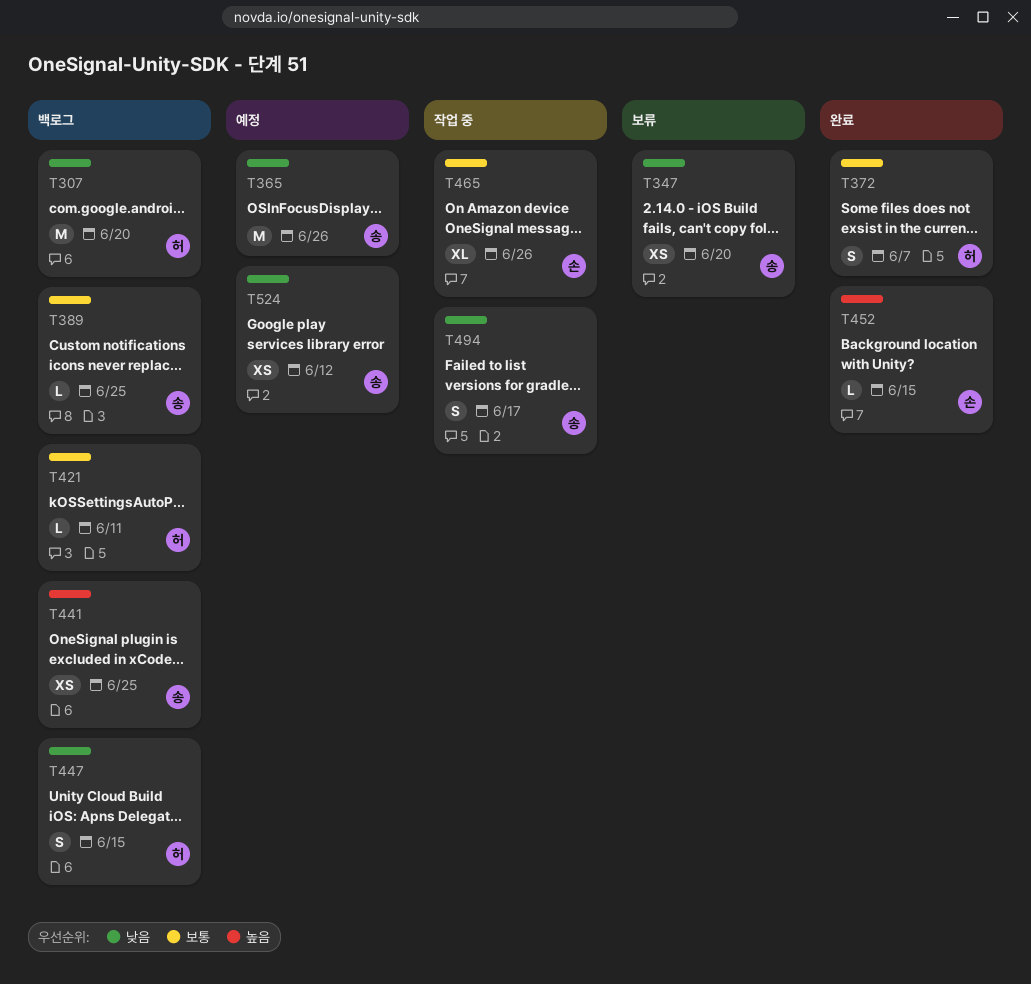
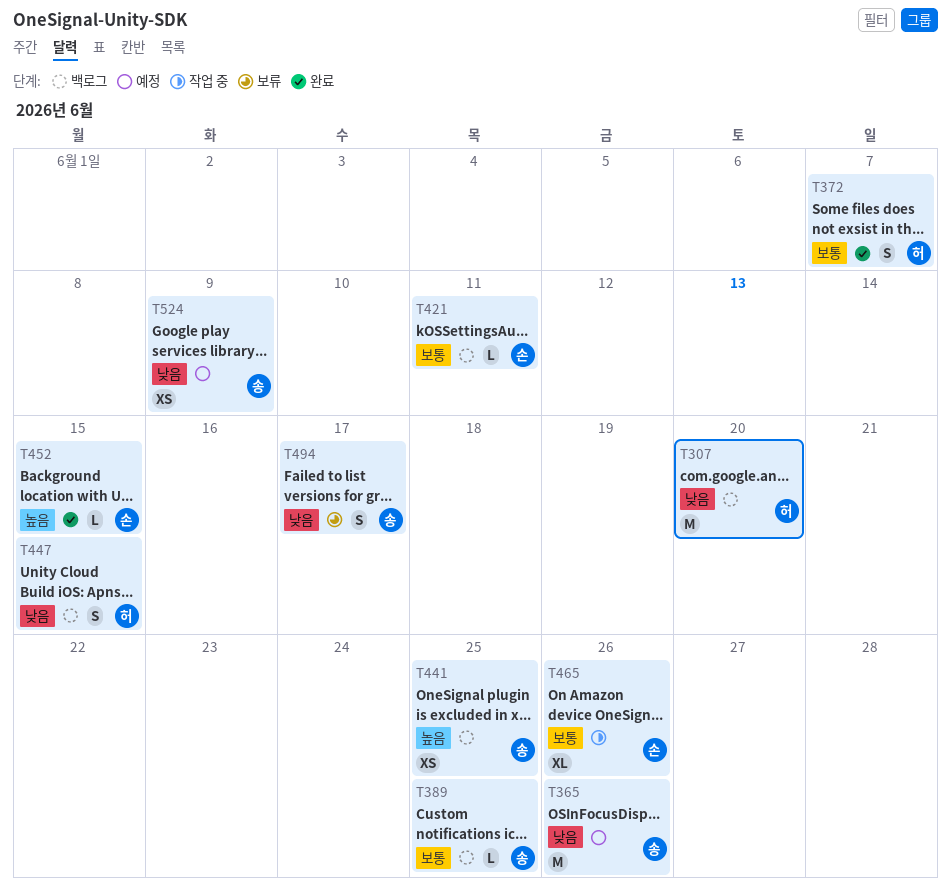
T347: present -> none
T421, owner: 허 -> 손
T494, status: 작업 중 -> 보류
T524, due: Jun 12 -> Jun 9

